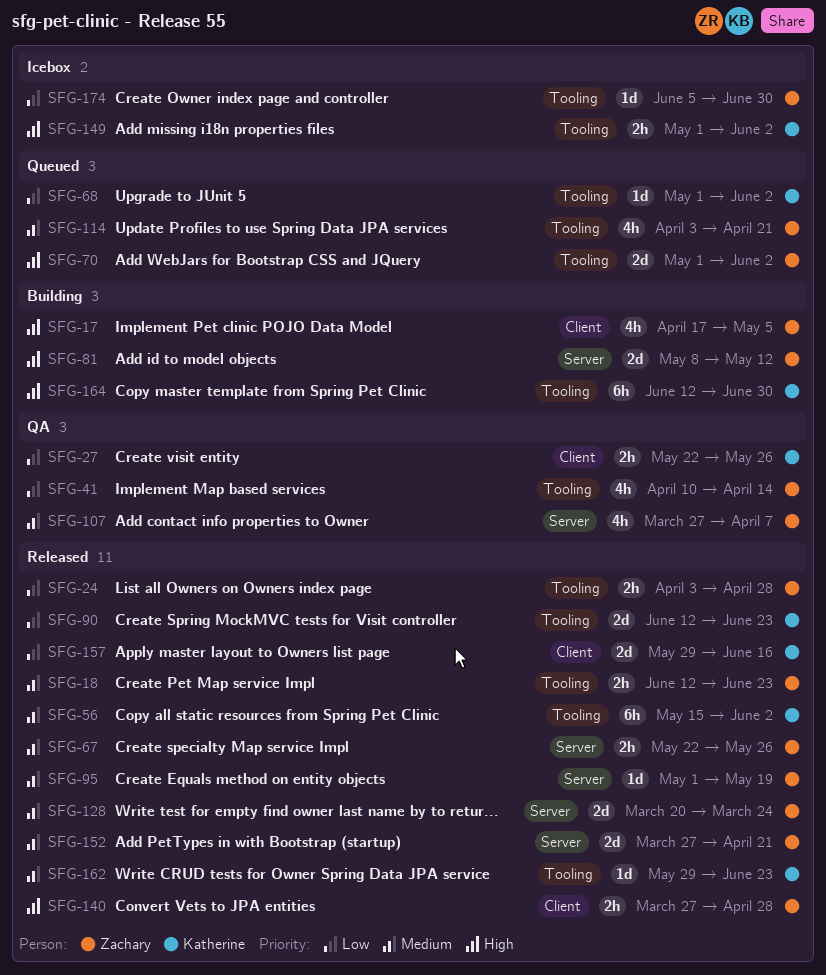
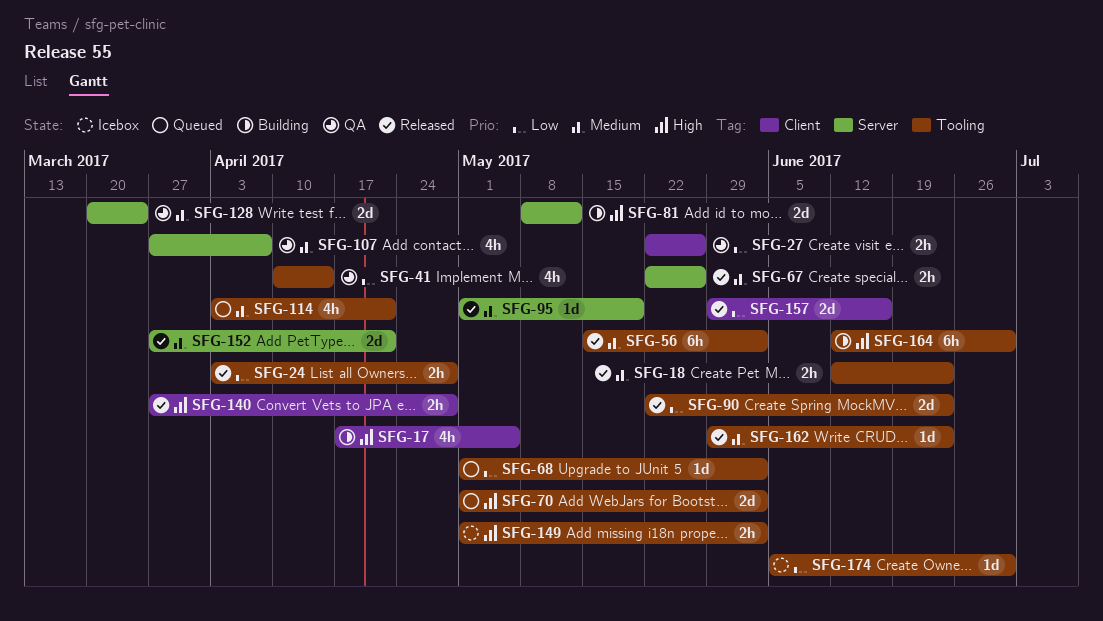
SFG-90, start: Jun 12 -> May 22
SFG-128, status: Released -> QA

